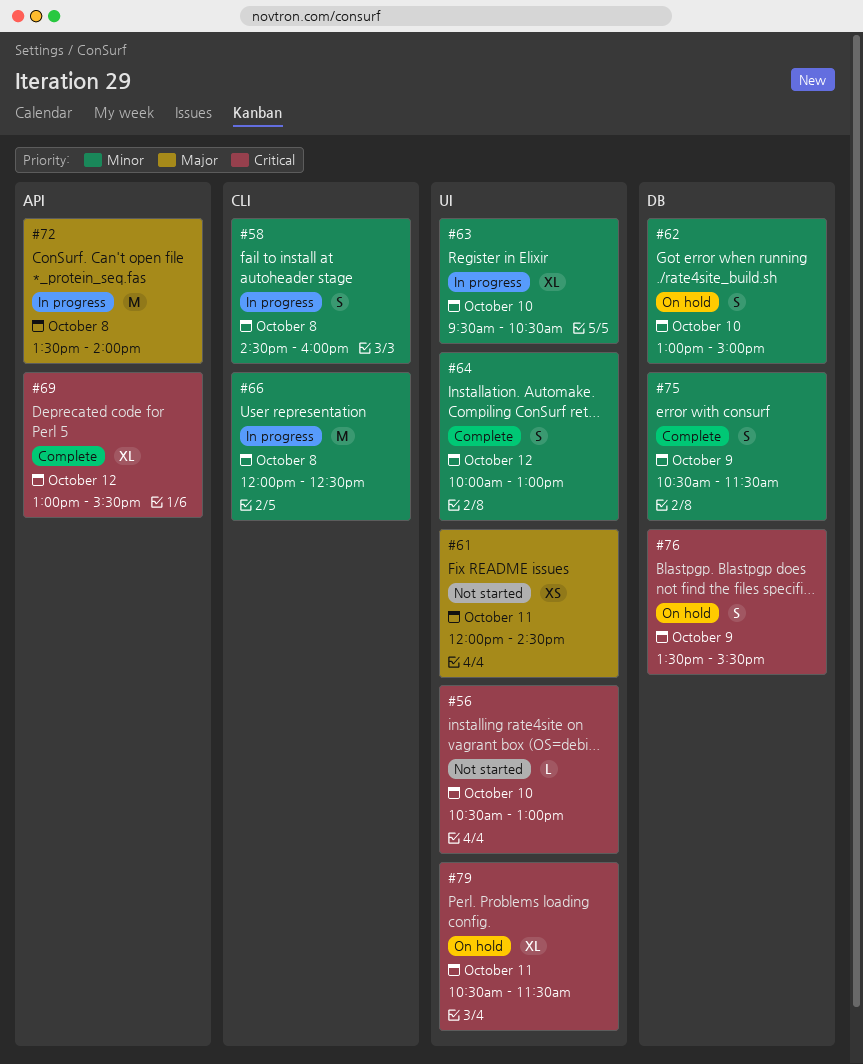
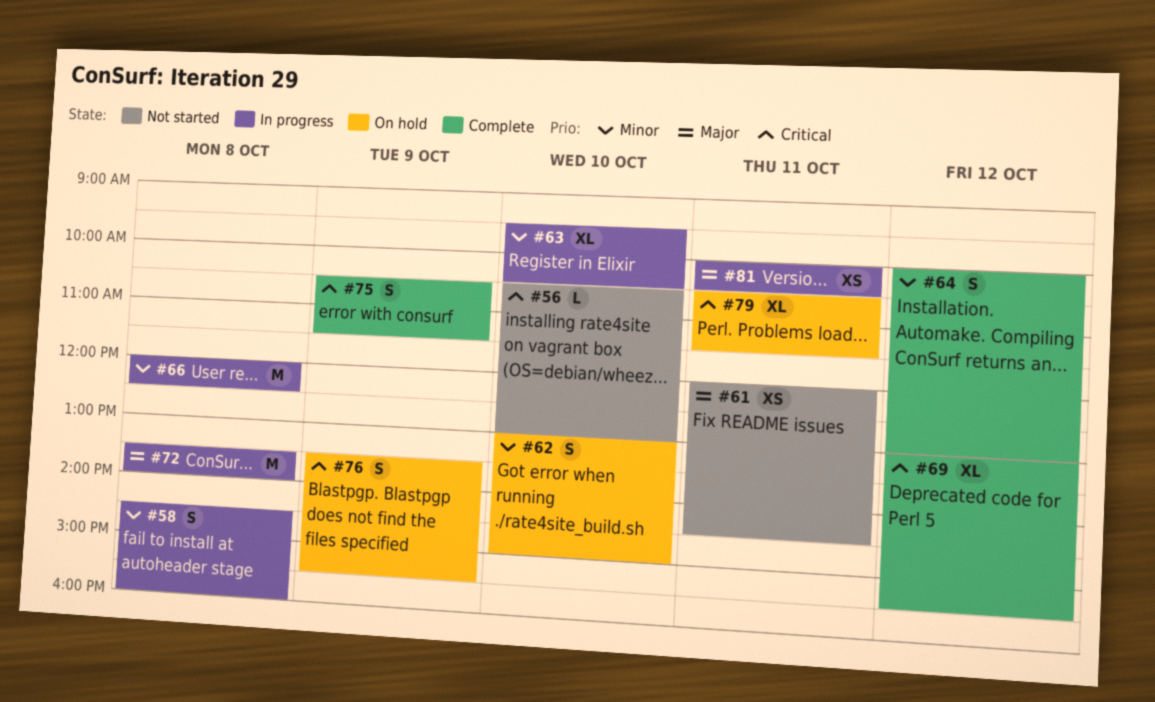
#75, priority: Minor -> Critical
#81: none -> present

